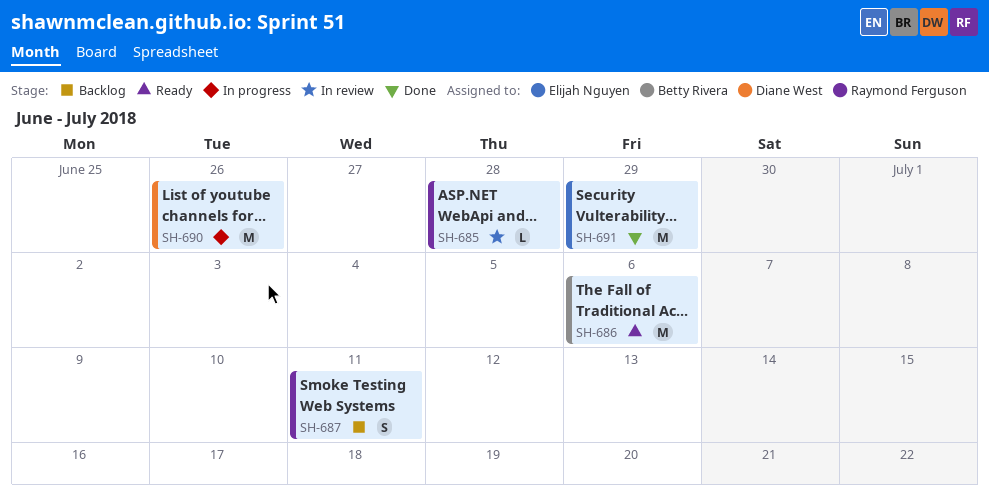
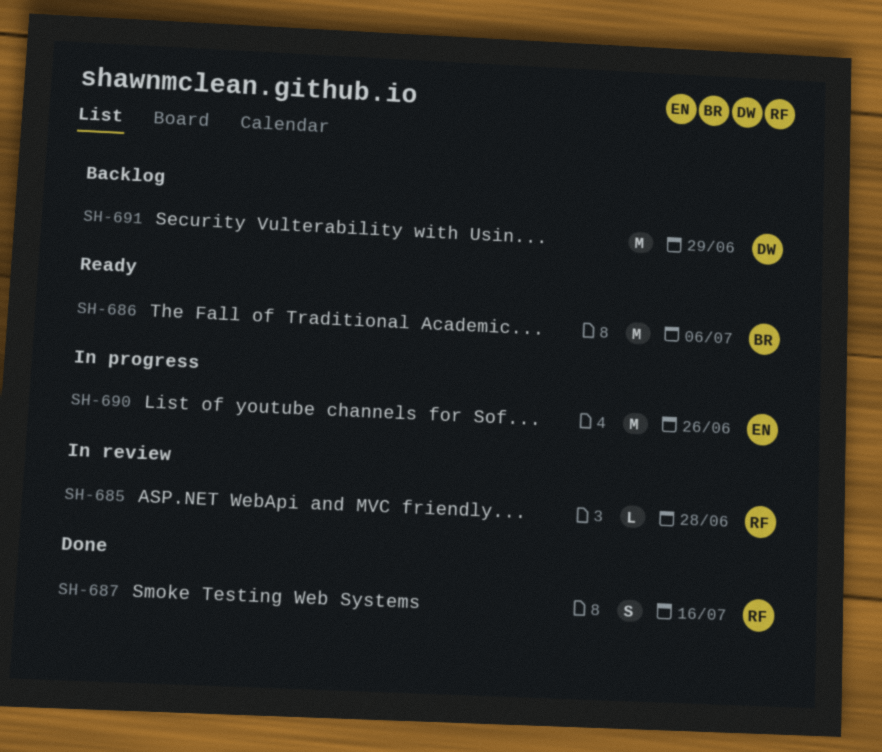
SH-687, status: Backlog -> Done
SH-687, due: Jul 11 -> Jul 16
SH-690, owner: Diane West -> Elijah Nguyen
SH-691, status: Done -> Backlog
SH-691, owner: Elijah Nguyen -> Diane West

